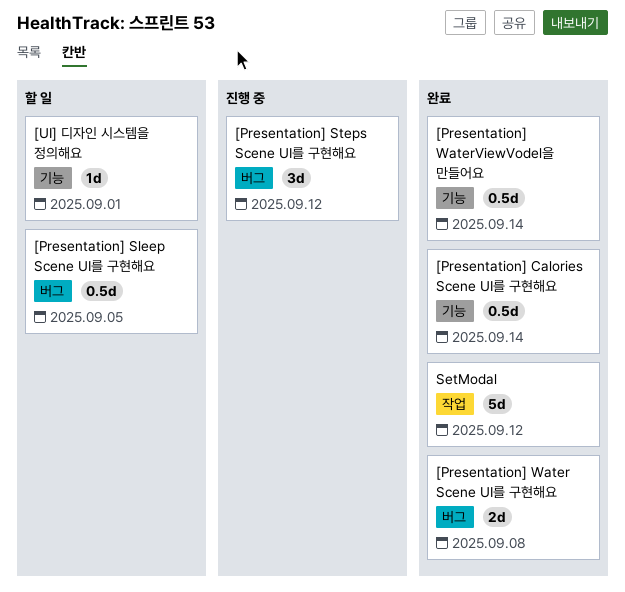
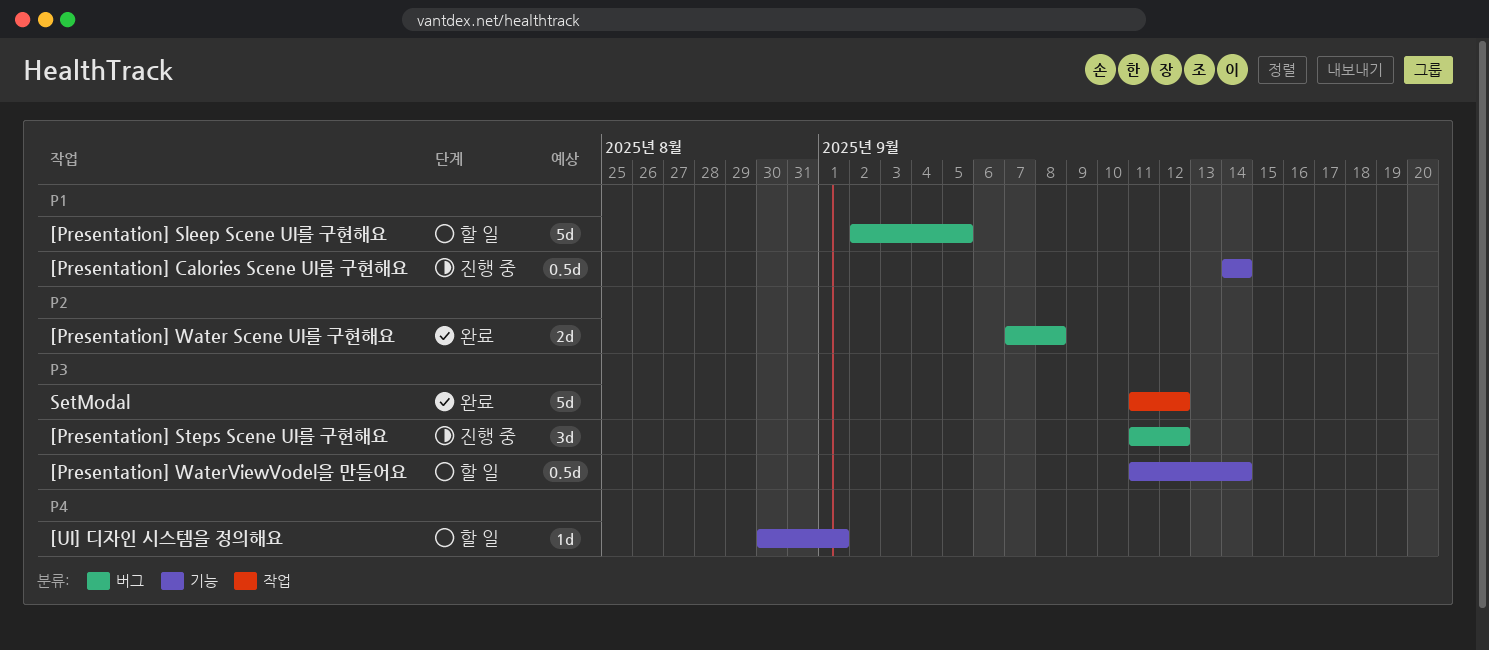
[Presentation] Calories Scene UI를 구현해요, status: 완료 -> 진행 중
[Presentation] Sleep Scene UI를 구현해요, estimate: 0.5d -> 5d
[Presentation] WaterViewVodel을 만들어요, status: 완료 -> 할 일

